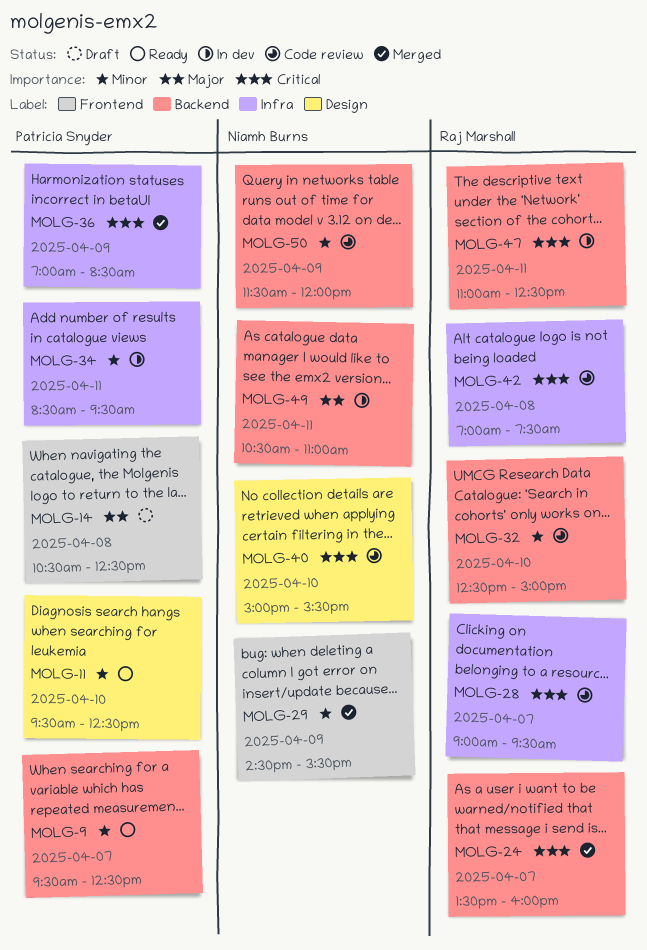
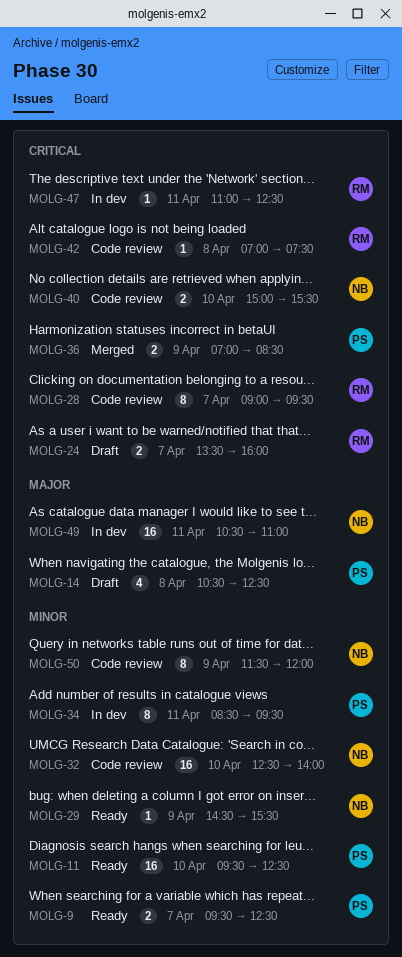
MOLG-24, status: Merged -> Draft
MOLG-29, status: Merged -> Ready
MOLG-32, owner: Raj Marshall -> Niamh Burns
MOLG-32, ends: 15:00 -> 14:00

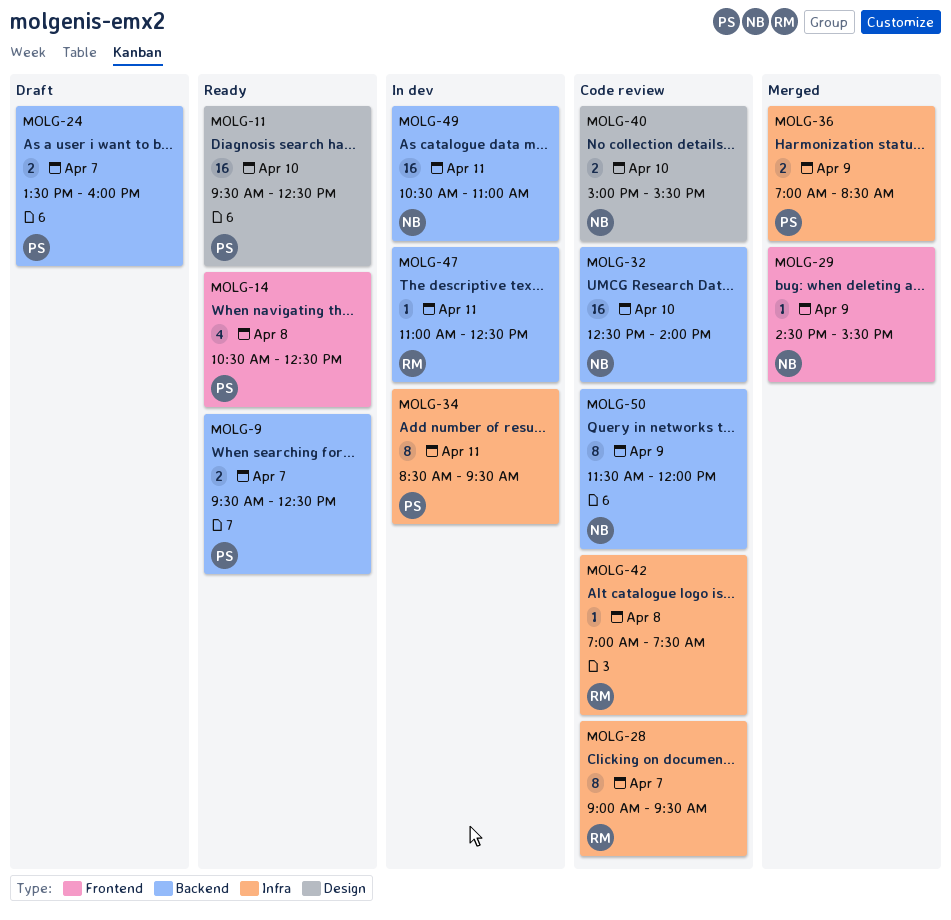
MOLG-14, status: Draft -> Ready
MOLG-24, owner: RM -> PS
MOLG-29, status: Ready -> Merged

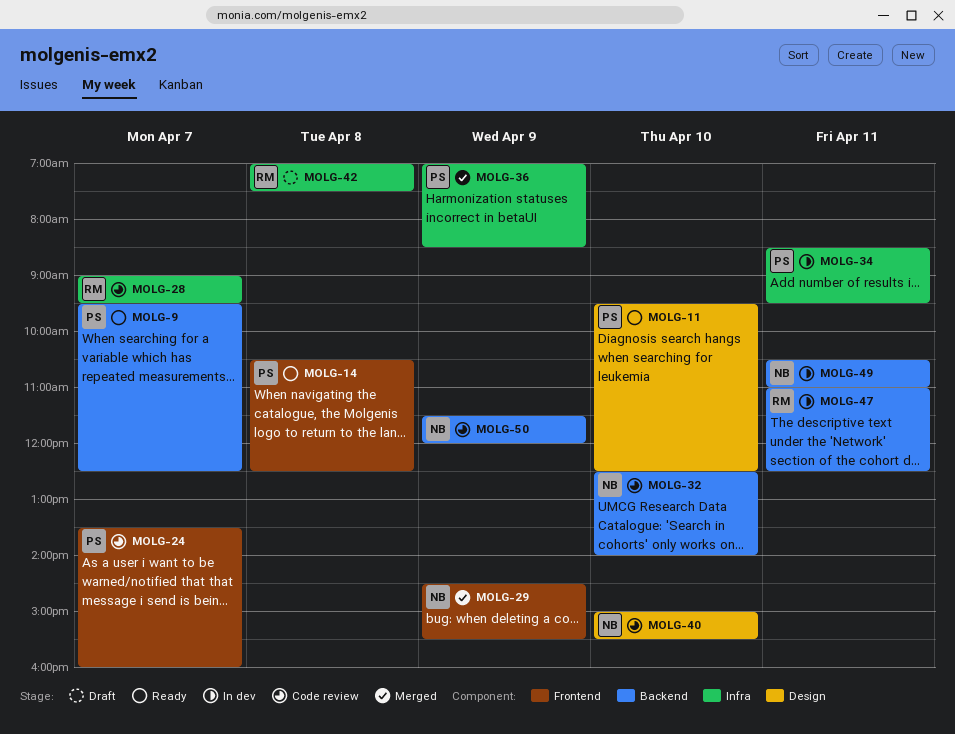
MOLG-24, status: Draft -> Code review
MOLG-24, label: Backend -> Frontend
MOLG-42, status: Code review -> Draft

